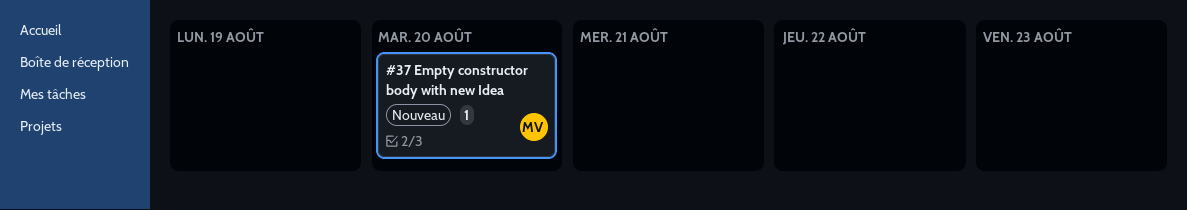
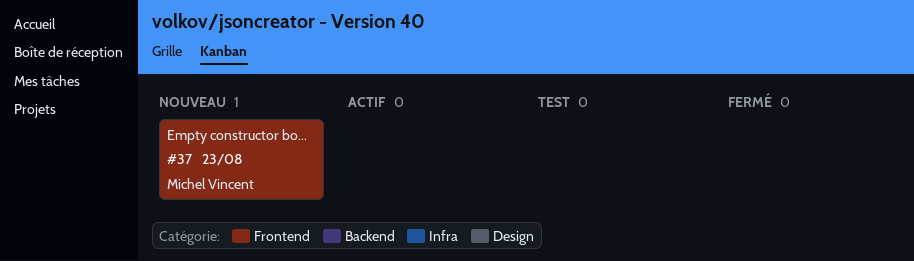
#37, due: Aug 20 -> Aug 23

